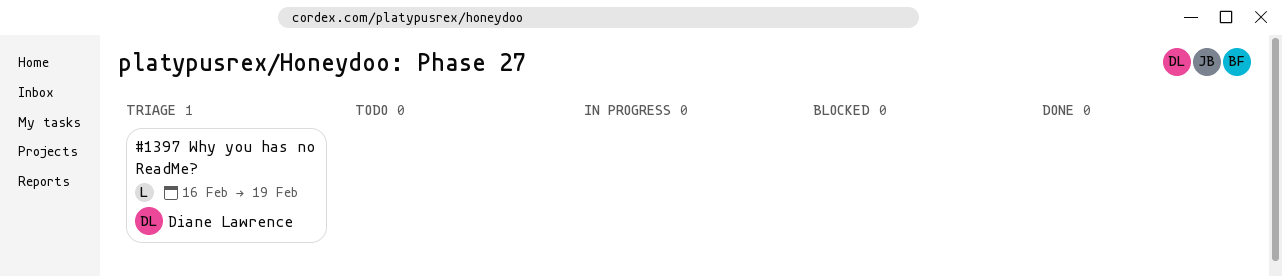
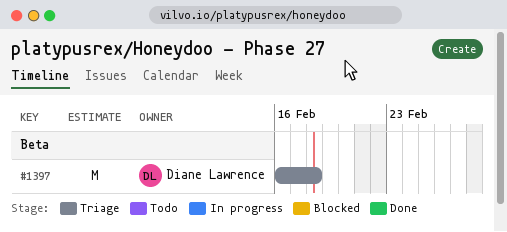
#1397, estimate: L -> M
#1397, due: Feb 19 -> Feb 18

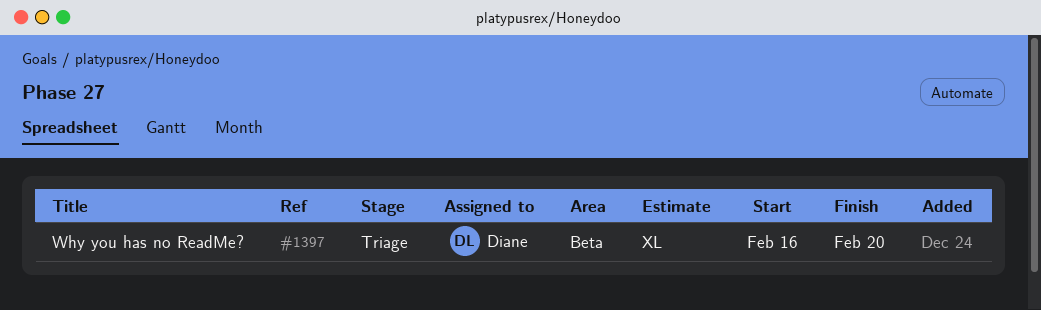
#1397, estimate: M -> XL
#1397, due: Feb 18 -> Feb 20

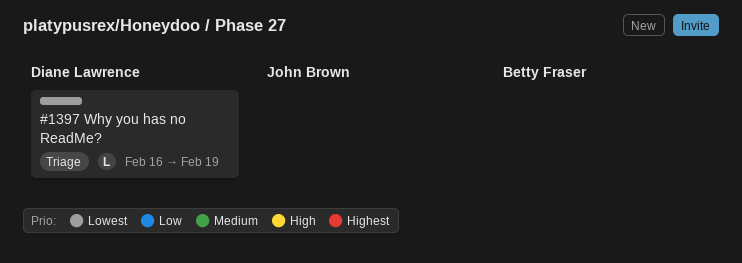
#1397, estimate: XL -> L
#1397, due: Feb 20 -> Feb 19

